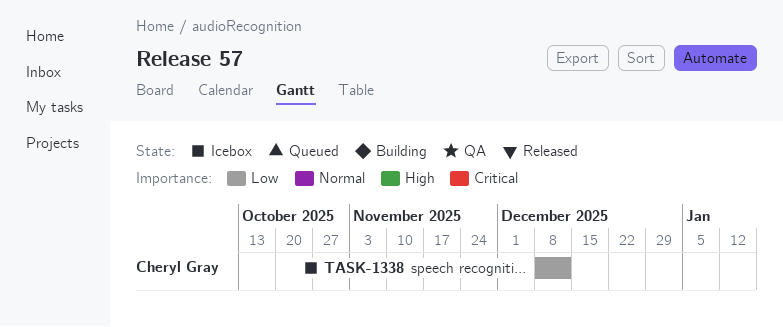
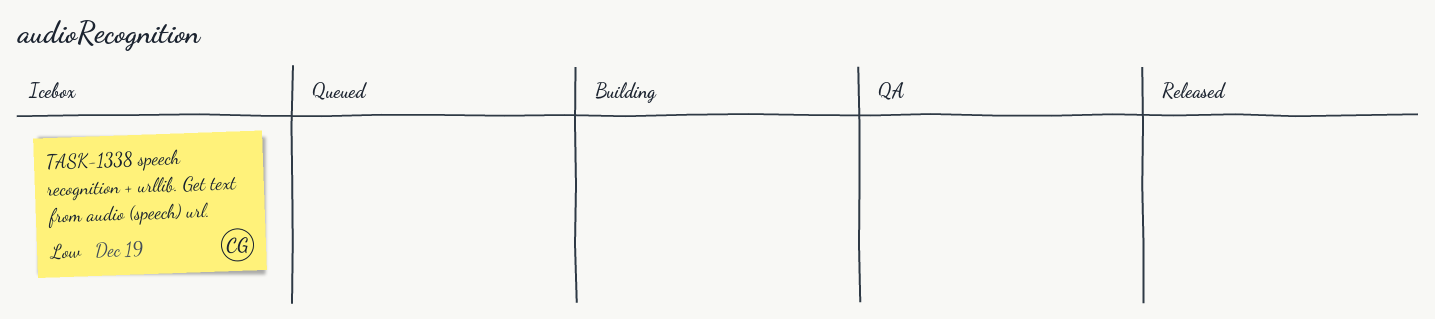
TASK-1338, due: Dec 12 -> Dec 19

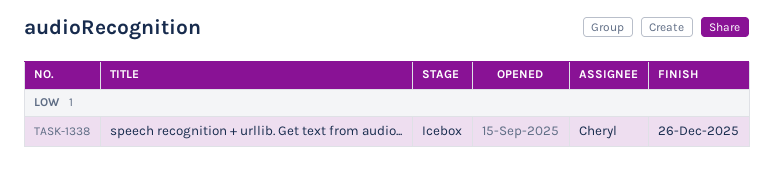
TASK-1338, due: Dec 19 -> Dec 26

